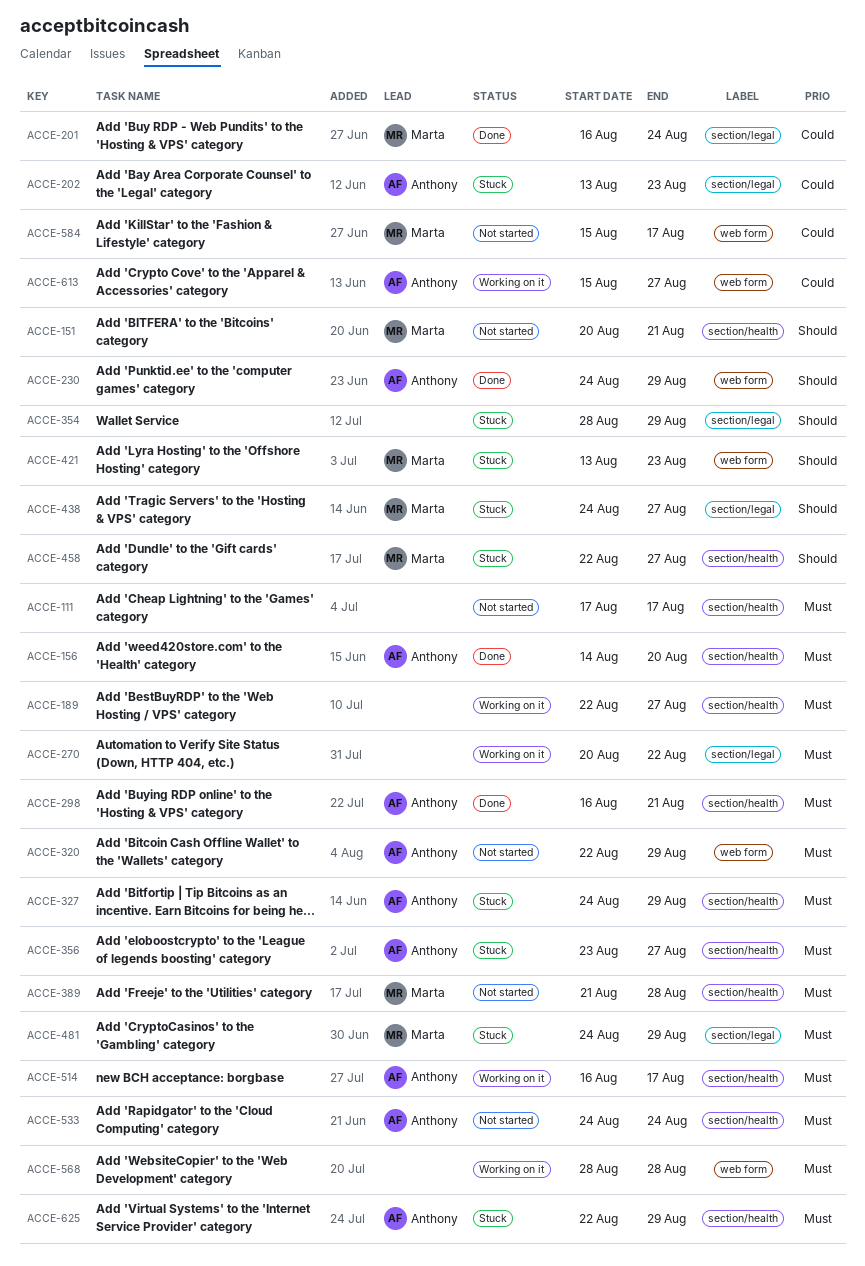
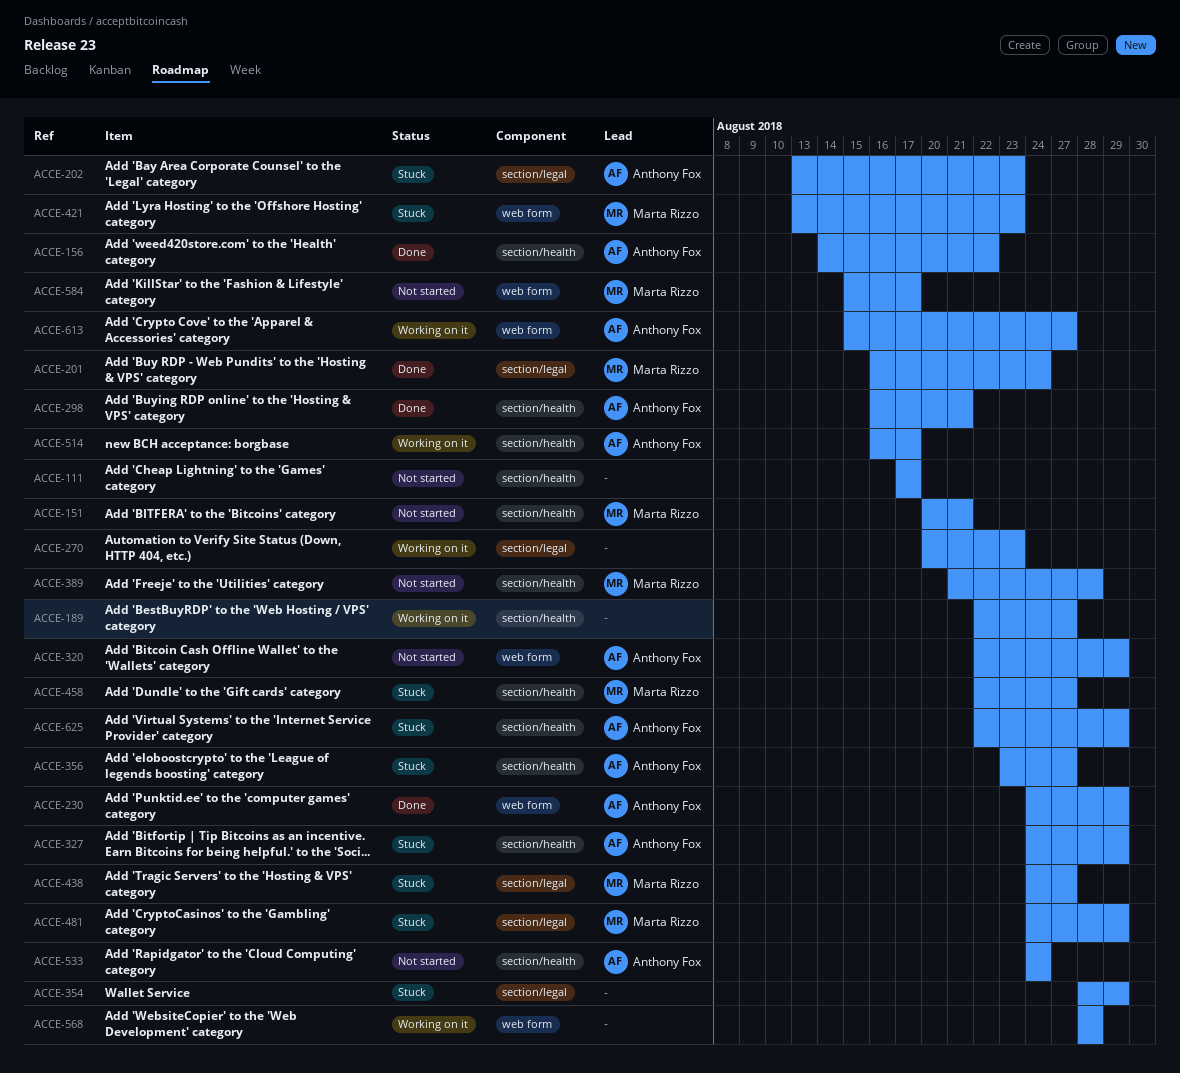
ACCE-156, due: Aug 20 -> Aug 22
ACCE-270, due: Aug 22 -> Aug 23

